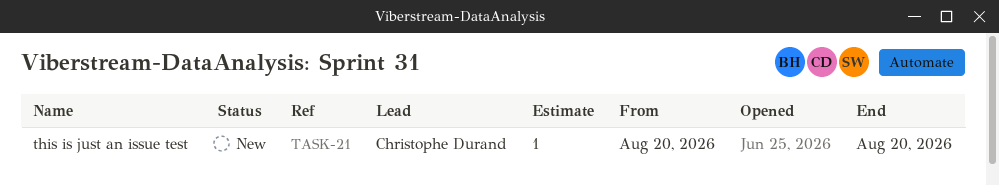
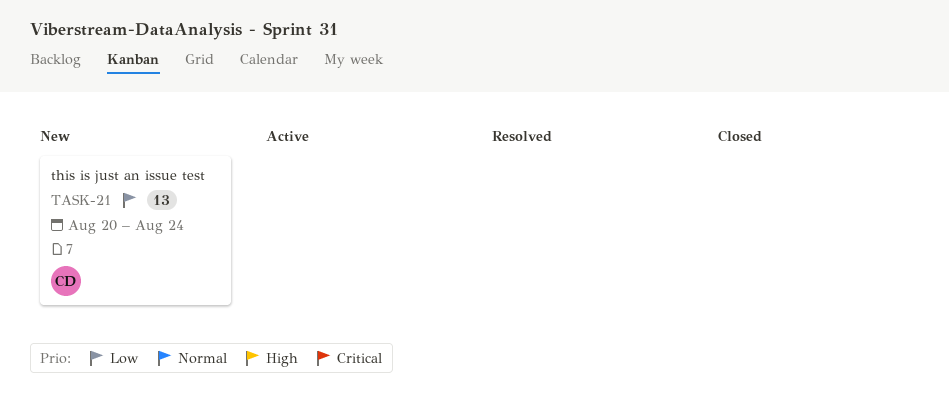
TASK-21, estimate: 1 -> 13
TASK-21, due: Aug 20 -> Aug 24

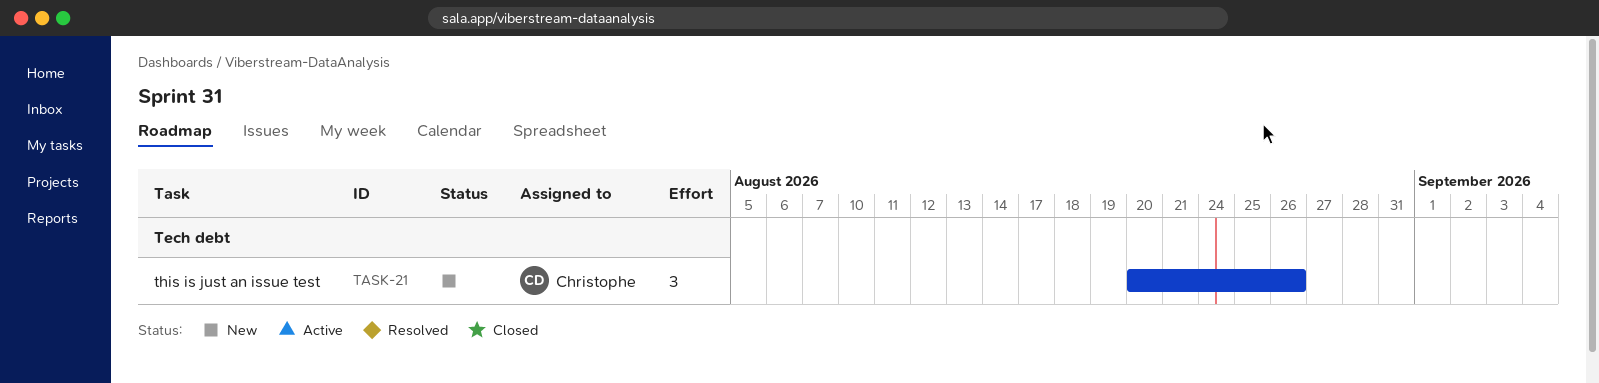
TASK-21, estimate: 13 -> 3
TASK-21, due: Aug 24 -> Aug 26

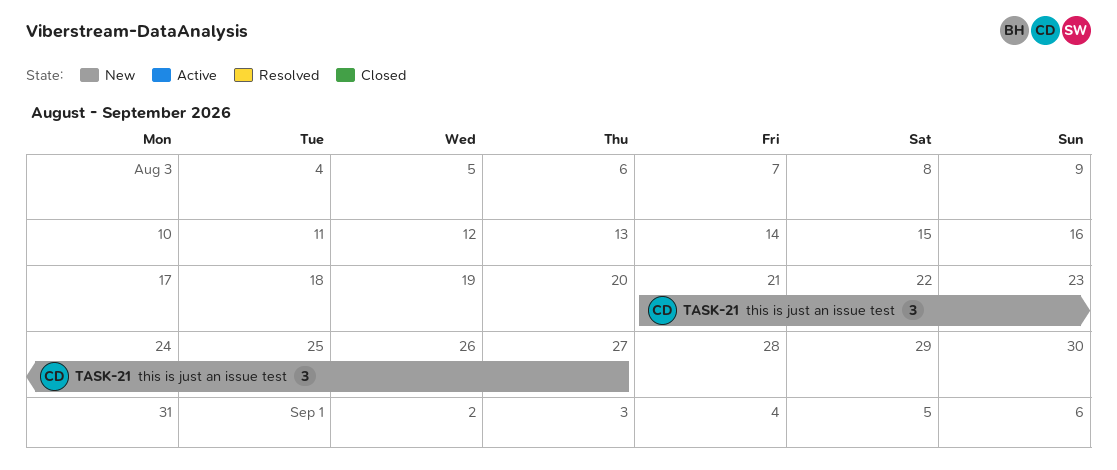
TASK-21, start: Aug 20 -> Aug 21
TASK-21, due: Aug 26 -> Aug 27

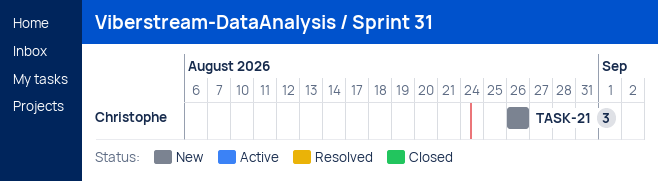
TASK-21, start: Aug 21 -> Aug 26
TASK-21, due: Aug 27 -> Aug 26

